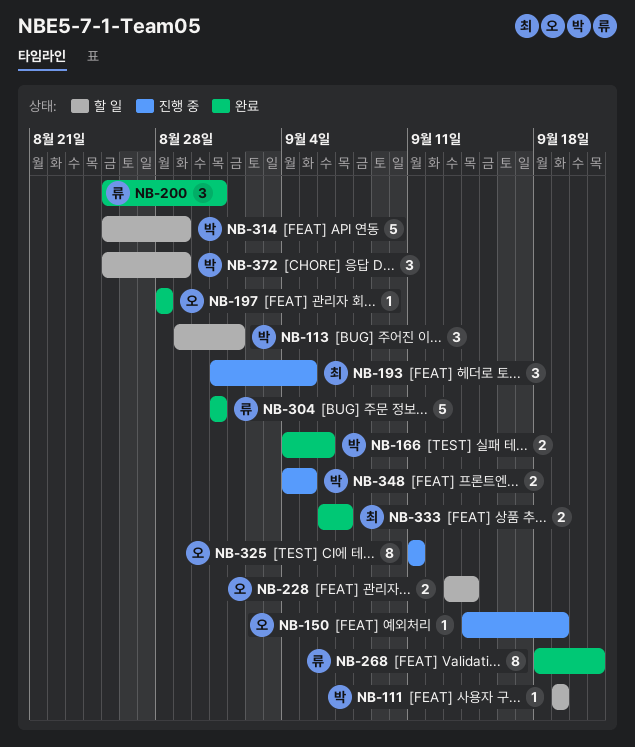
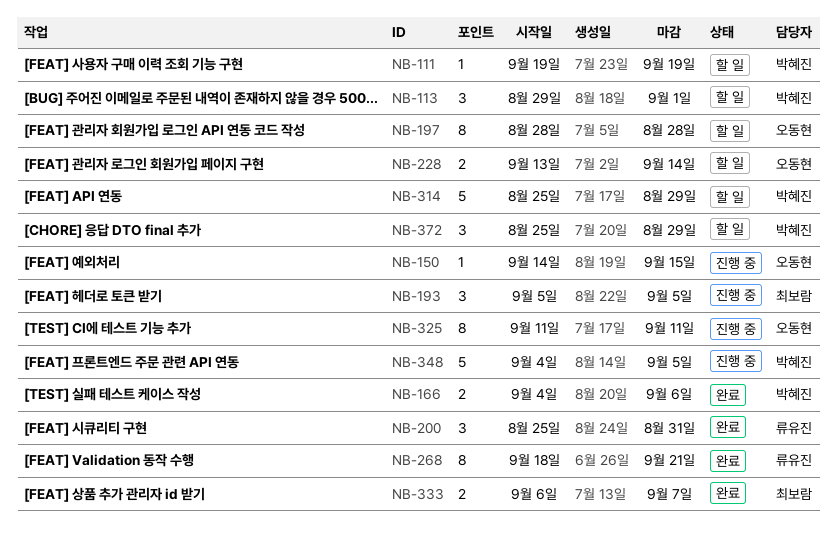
NB-150, due: Sep 19 -> Sep 15
NB-193, start: Aug 31 -> Sep 5
NB-197, status: 완료 -> 할 일
NB-197, estimate: 1 -> 8
NB-304: present -> none
NB-348, estimate: 2 -> 5

